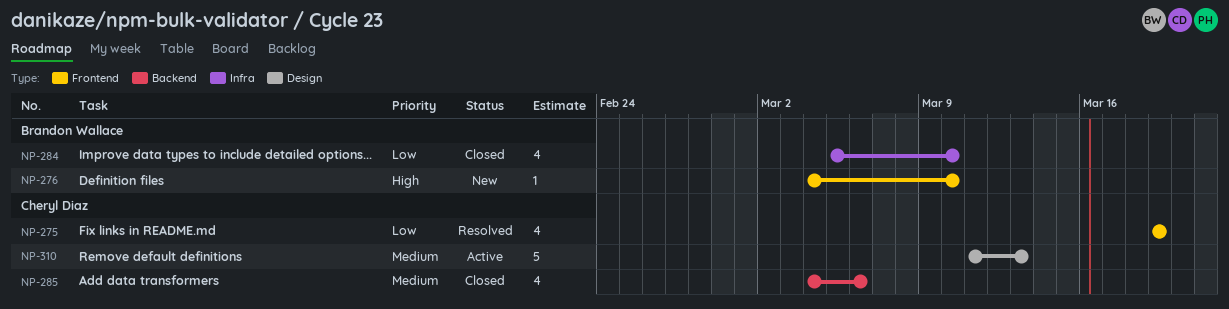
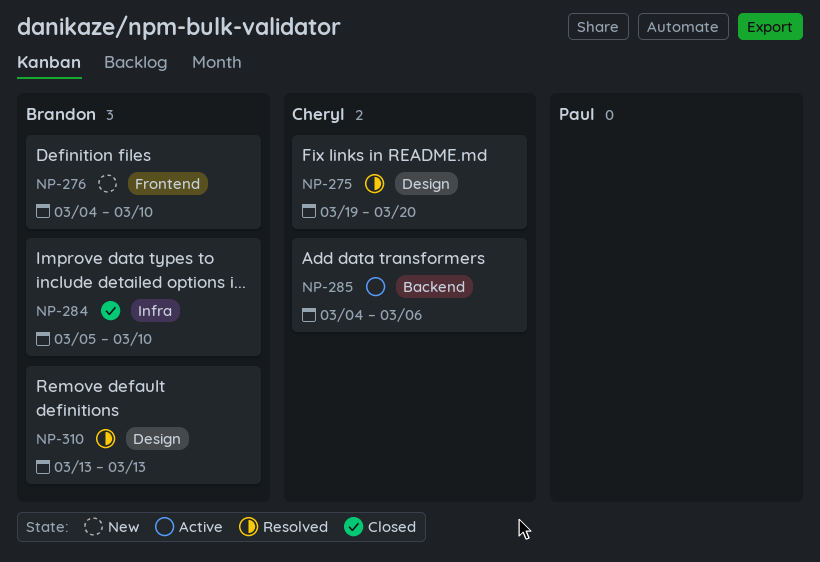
NP-275, label: Frontend -> Design
NP-275, due: Mar 19 -> Mar 20
NP-285, status: Closed -> Active
NP-310, status: Active -> Resolved
NP-310, owner: Cheryl Diaz -> Brandon Wallace
NP-310, start: Mar 11 -> Mar 13

